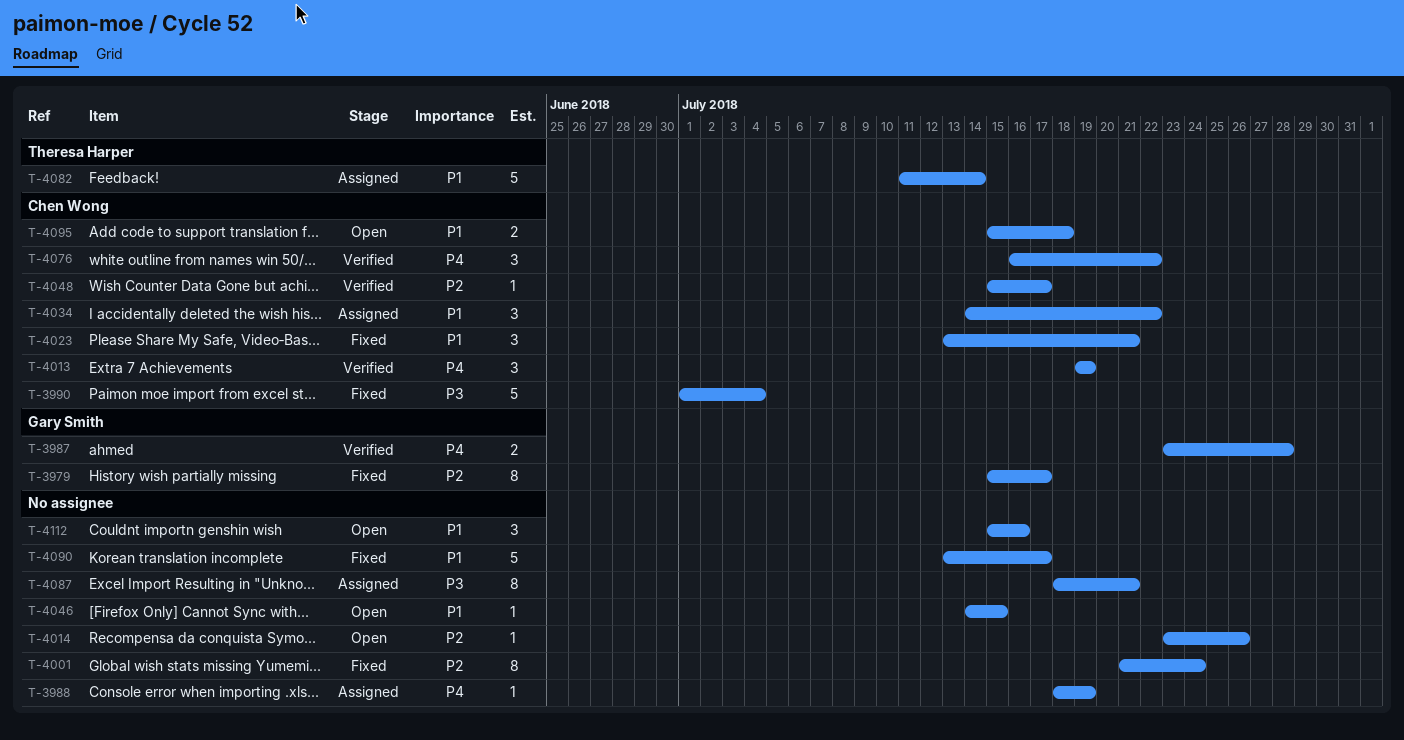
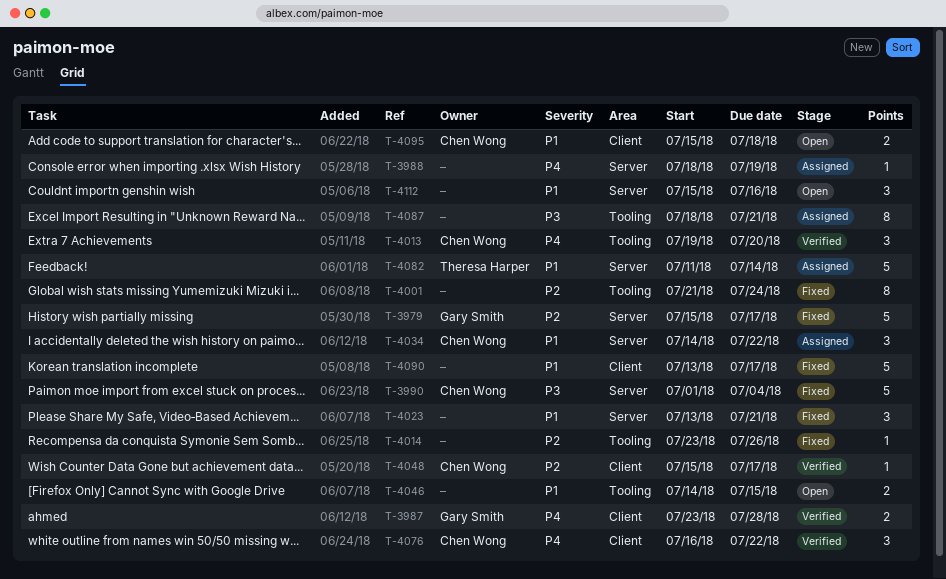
T-3979, estimate: 8 -> 5
T-4013, due: Jul 19 -> Jul 20
T-4014, status: Open -> Fixed
T-4023, owner: Chen Wong -> none
T-4046, estimate: 1 -> 2

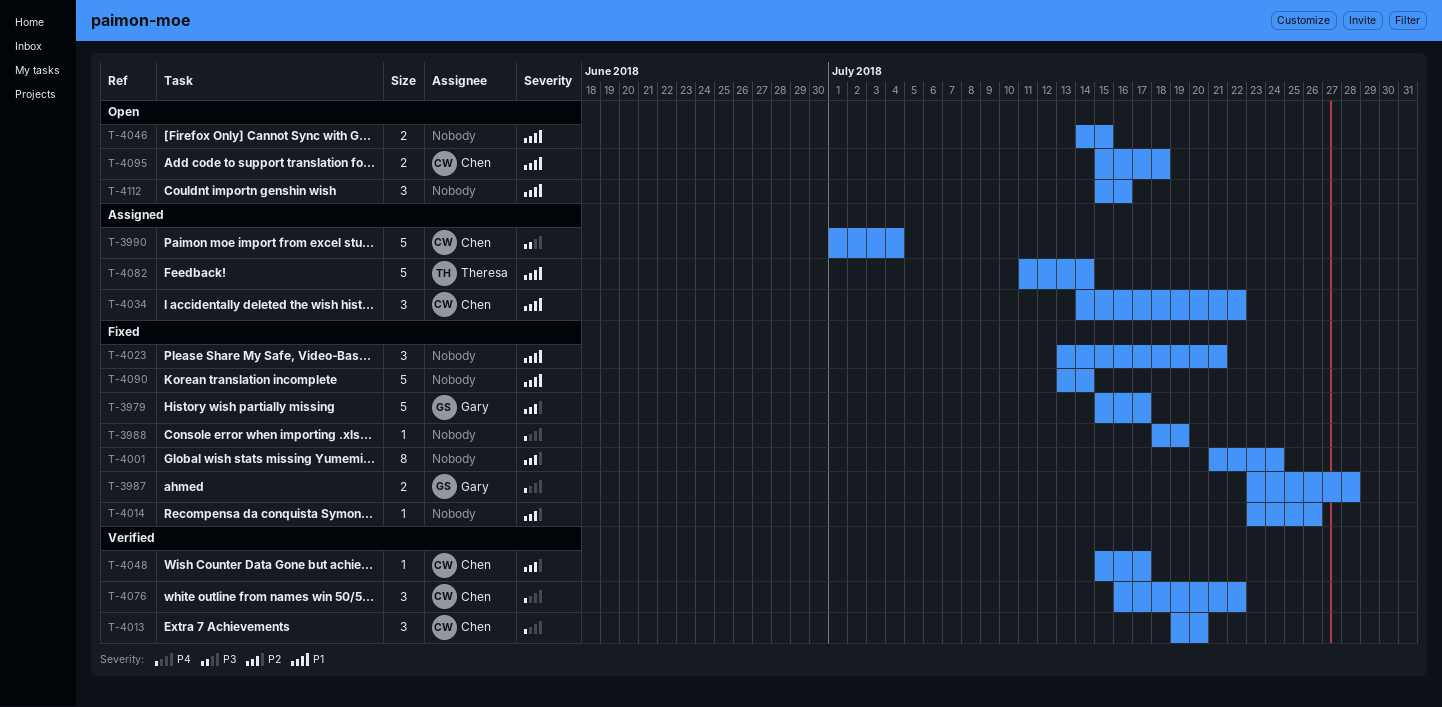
T-3987, status: Verified -> Fixed
T-3988, status: Assigned -> Fixed
T-3990, status: Fixed -> Assigned
T-4087: present -> none
T-4090, due: Jul 17 -> Jul 14

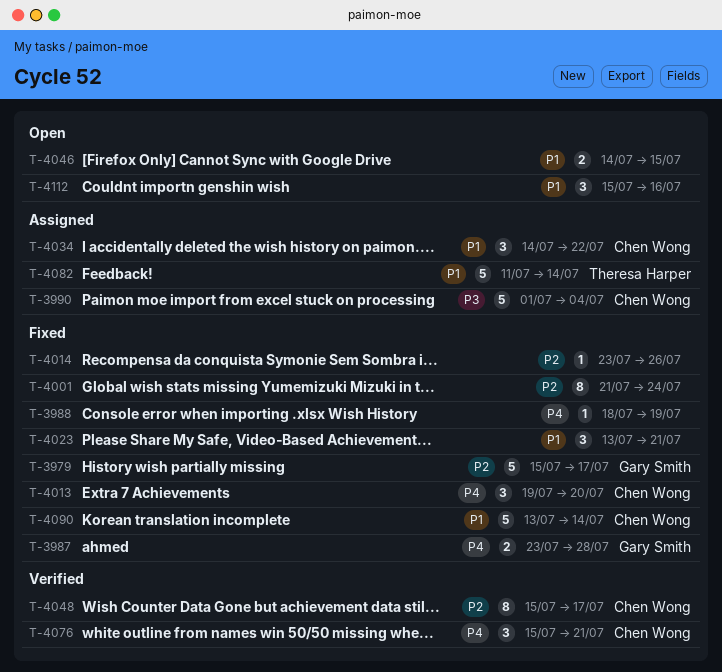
T-4013, status: Verified -> Fixed
T-4048, estimate: 1 -> 8
T-4076, start: Jul 16 -> Jul 15
T-4076, due: Jul 22 -> Jul 21
T-4090, owner: none -> Chen Wong
T-4095: present -> none

